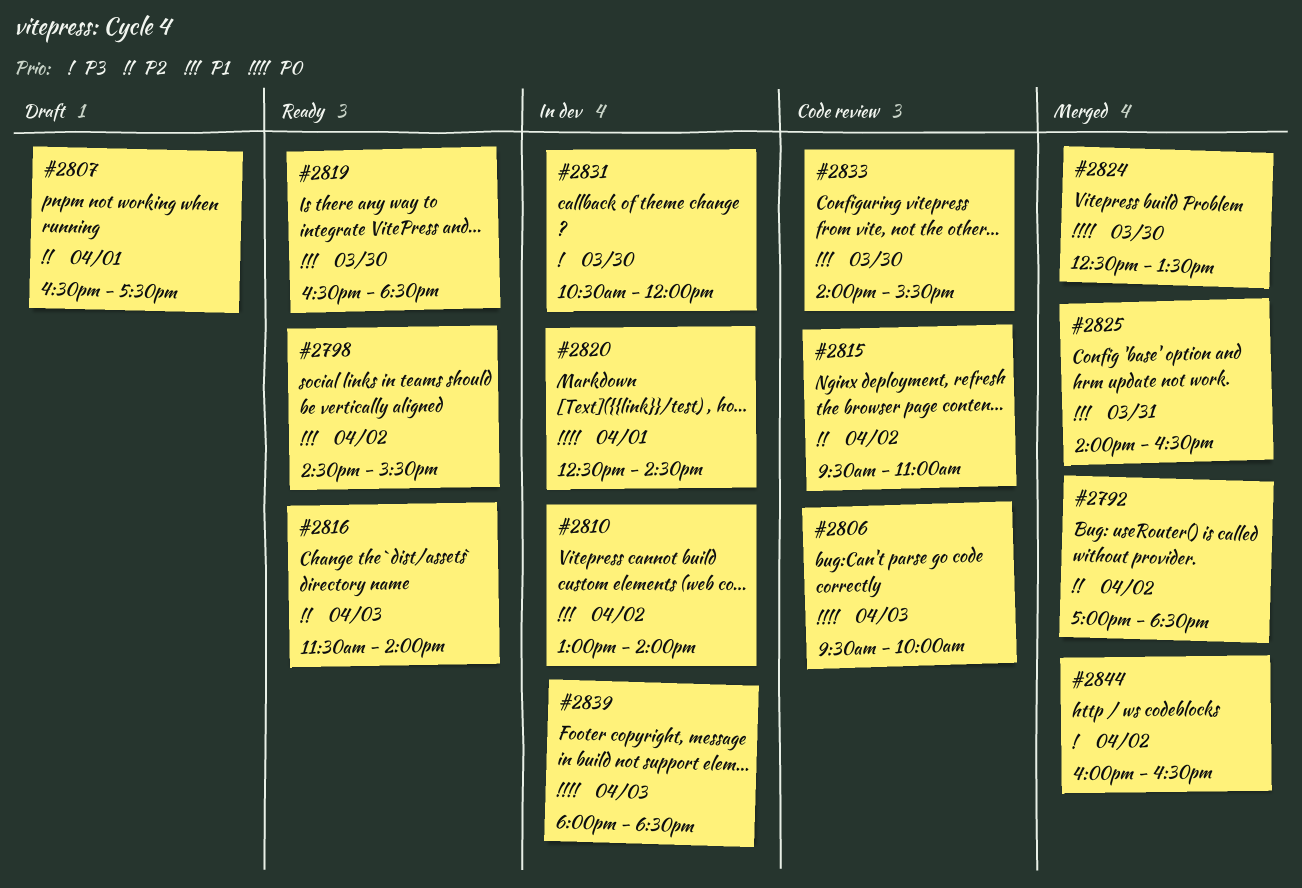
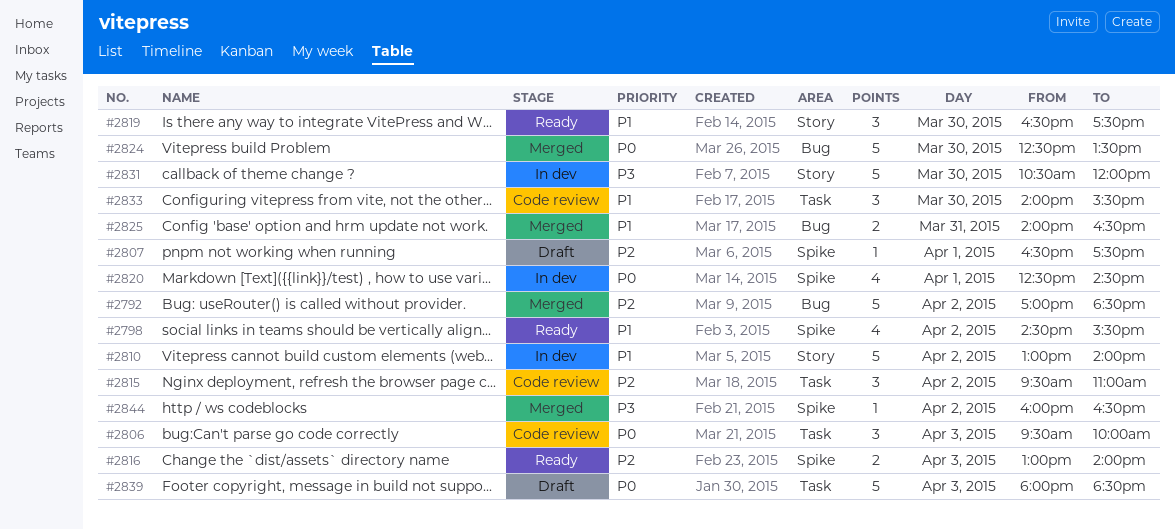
#2816, begins: 11:30 -> 13:00
#2819, ends: 18:30 -> 17:30
#2839, status: In dev -> Draft

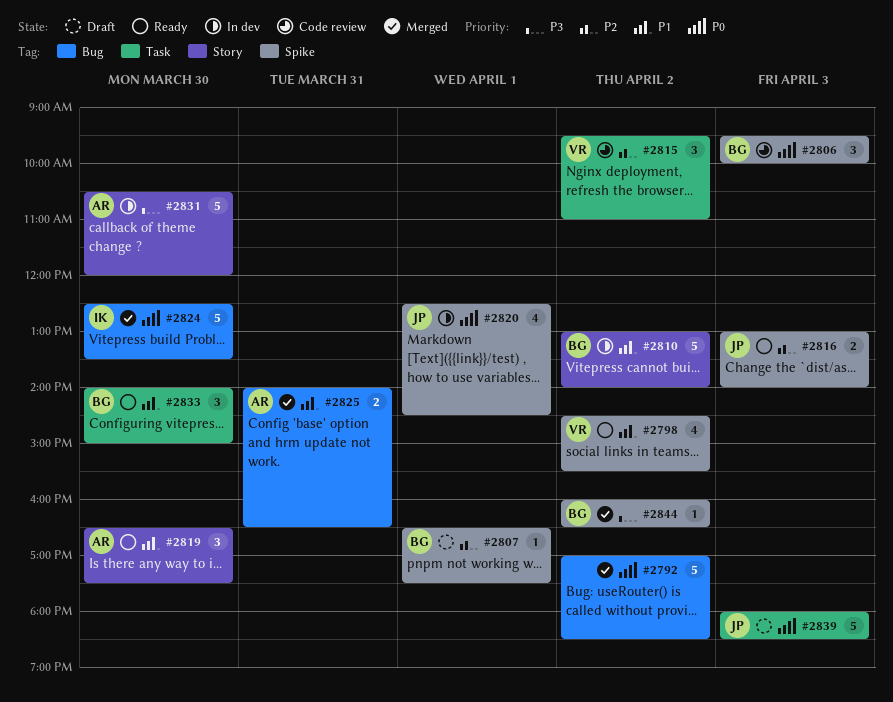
#2792, priority: P2 -> P0
#2806, label: Task -> Spike
#2833, status: Code review -> Ready
#2833, ends: 15:30 -> 15:00

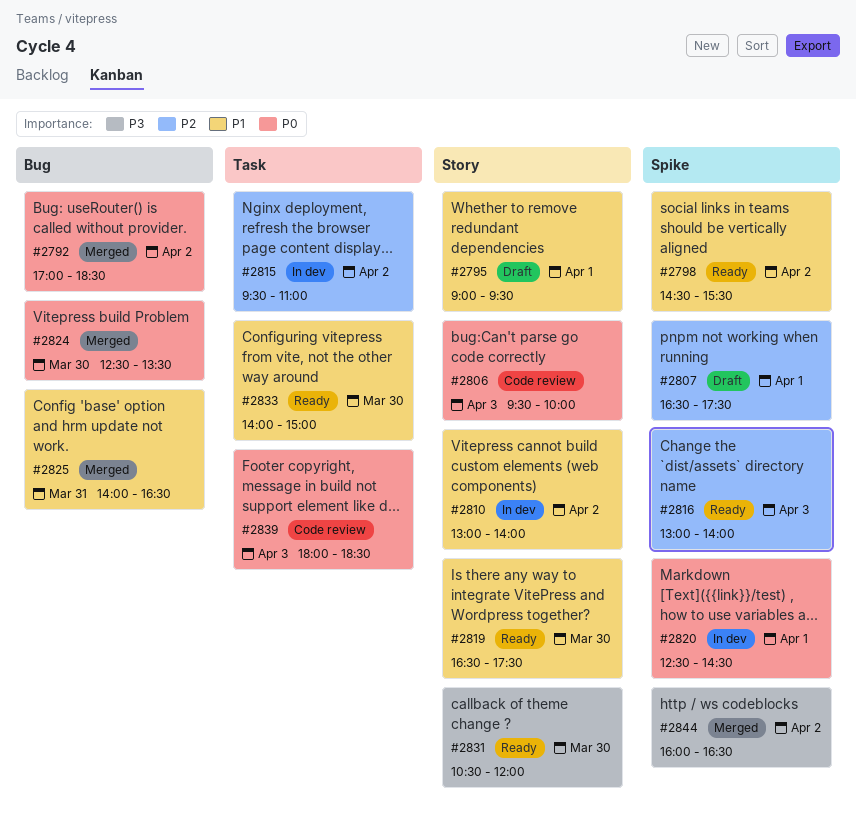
#2795: none -> present
#2806, label: Spike -> Story
#2815, status: Code review -> In dev
#2831, status: In dev -> Ready
#2839, status: Draft -> Code review

